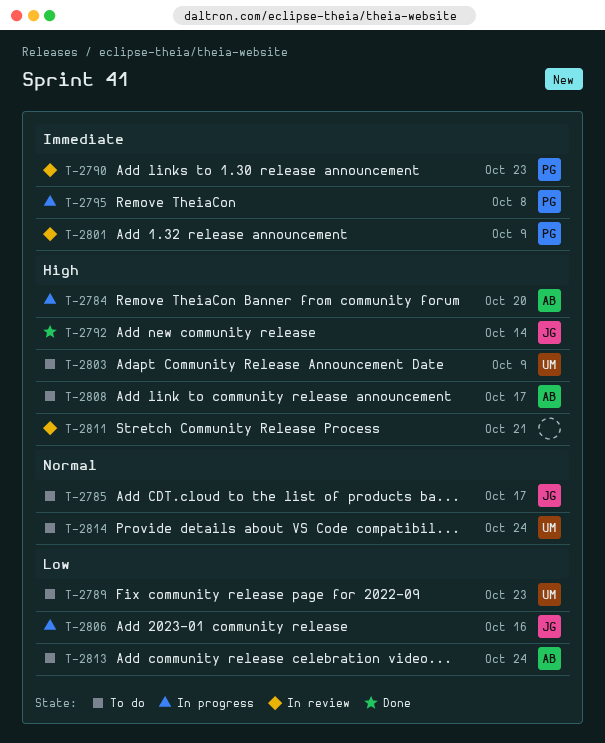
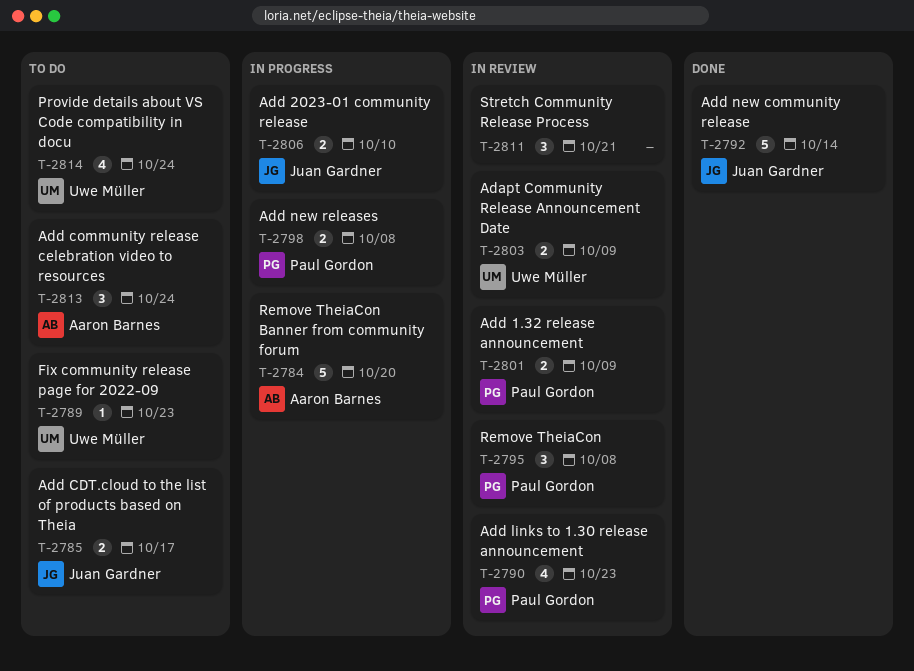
T-2795, status: In progress -> In review
T-2798: none -> present
T-2803, status: To do -> In review
T-2806, due: Oct 16 -> Oct 10
T-2808: present -> none

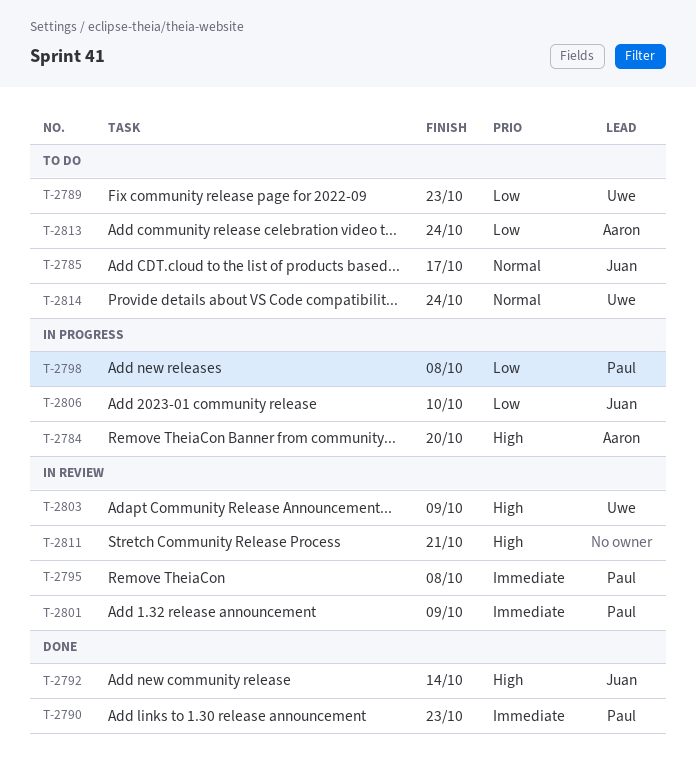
T-2790, status: In review -> Done

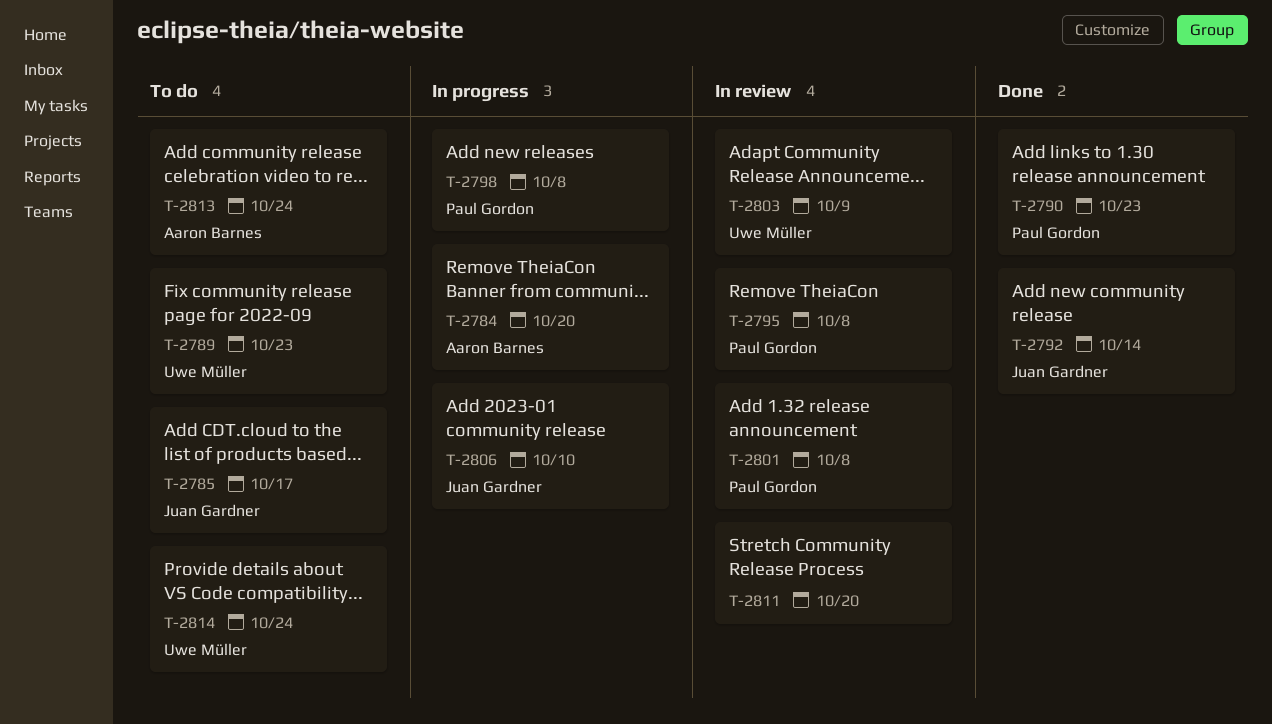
T-2801, due: Oct 9 -> Oct 8
T-2811, due: Oct 21 -> Oct 20

